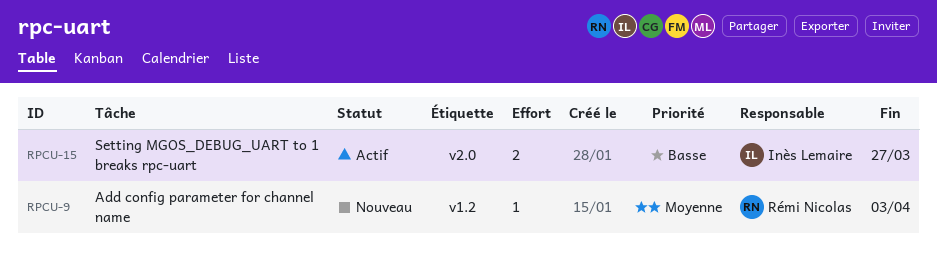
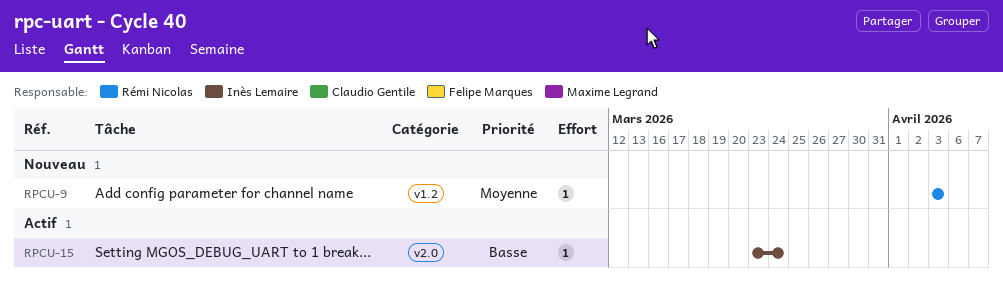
RPCU-15, estimate: 2 -> 1
RPCU-15, due: Mar 27 -> Mar 24

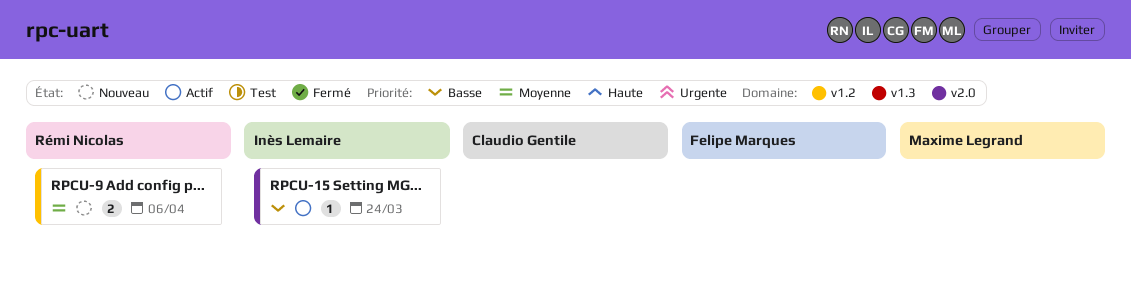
RPCU-9, estimate: 1 -> 2
RPCU-9, due: Apr 3 -> Apr 6

